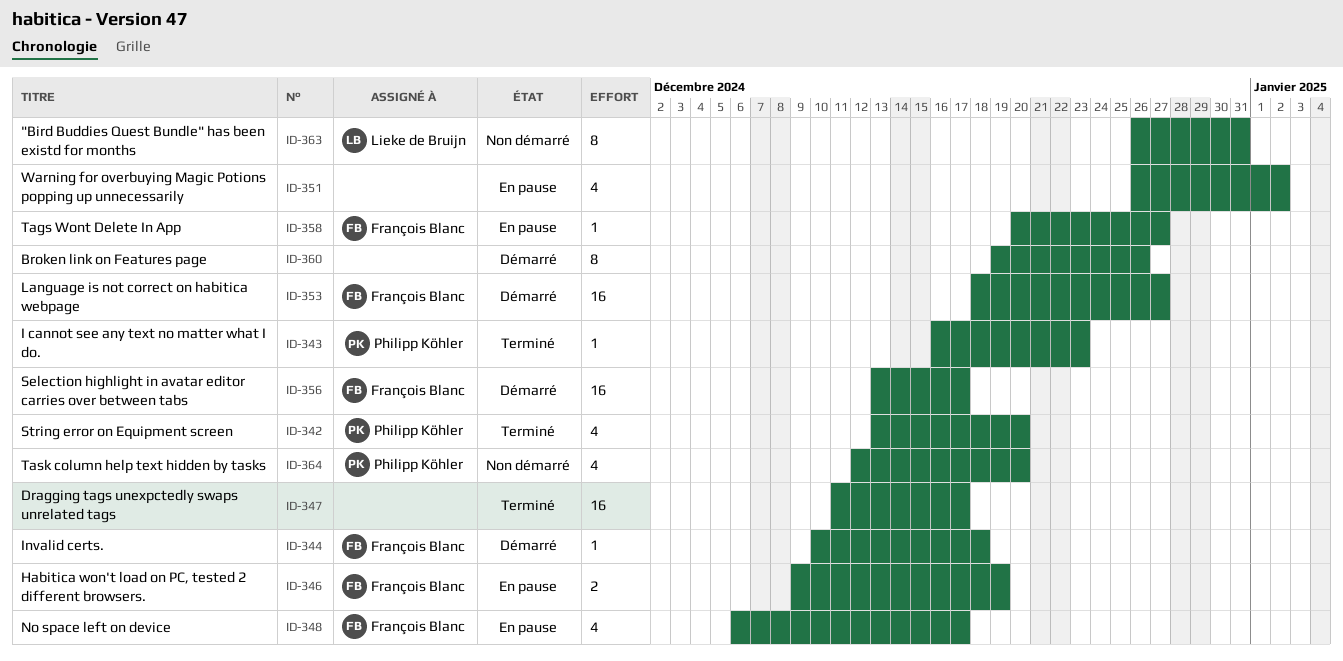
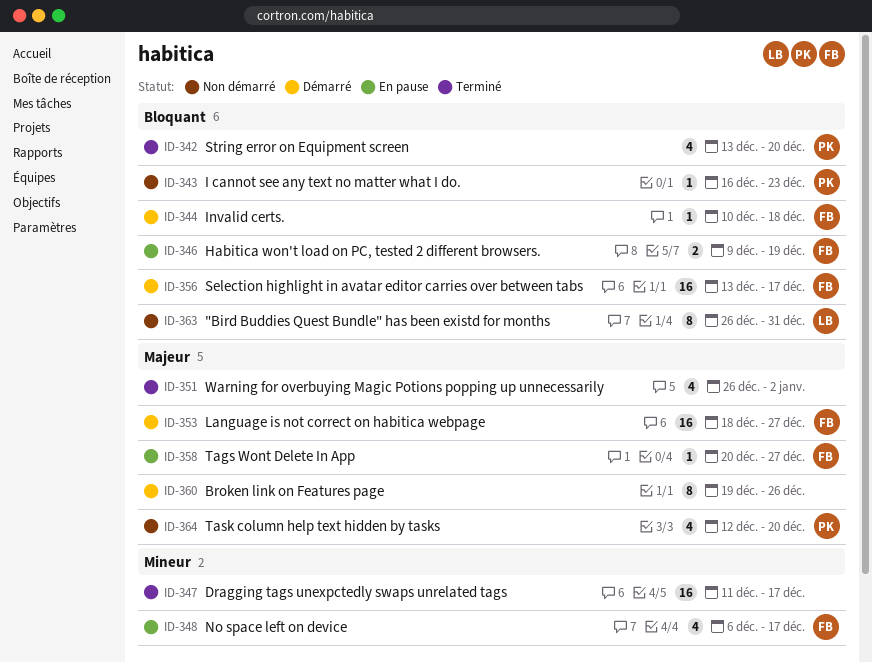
ID-343, status: Terminé -> Non démarré
ID-351, status: En pause -> Terminé

